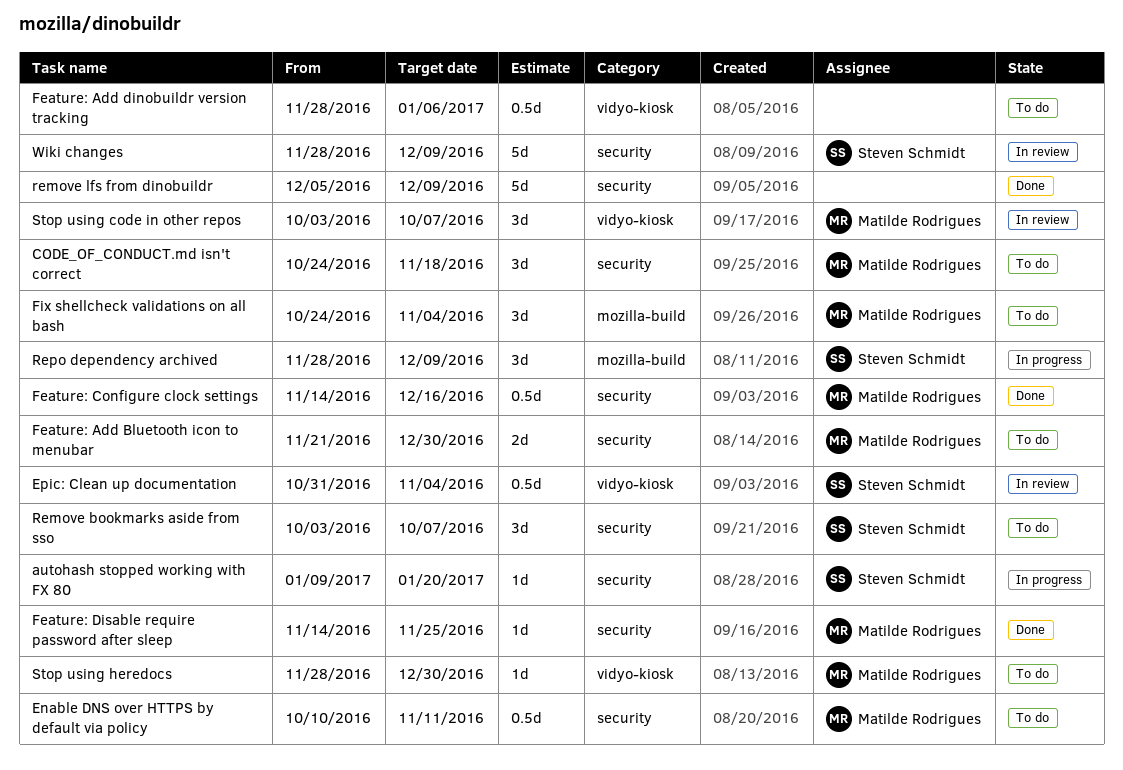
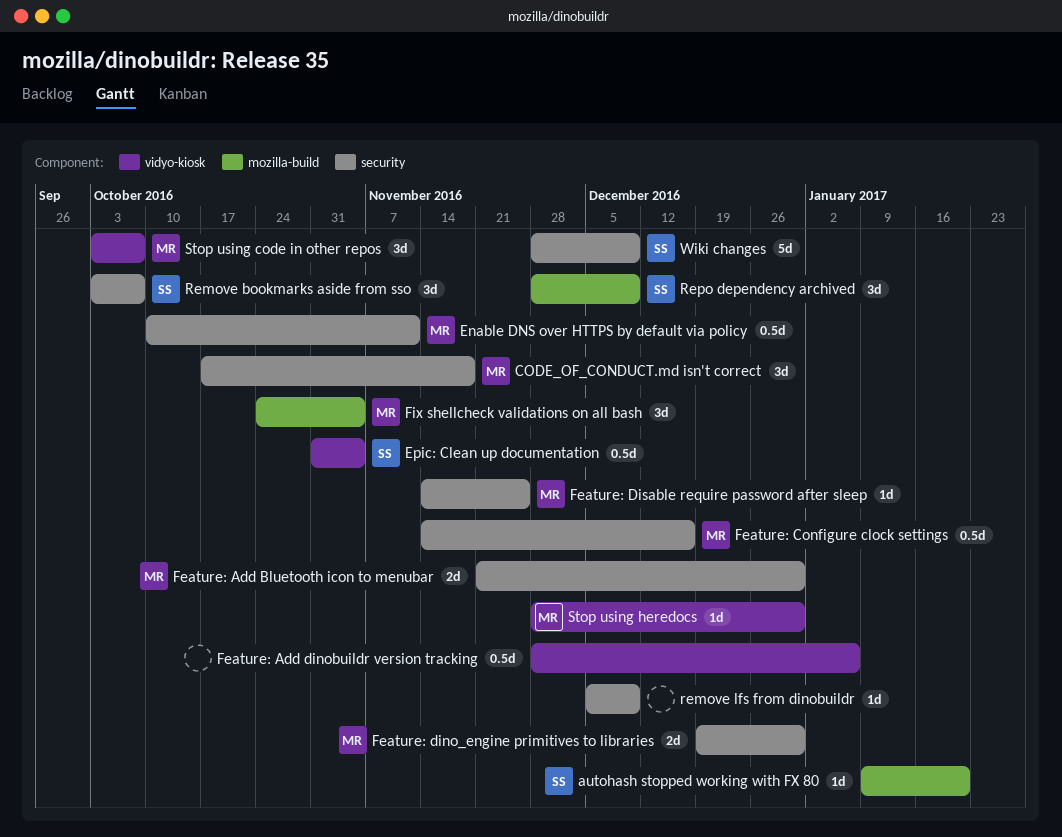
autohash stopped working with FX 80, label: security -> mozilla-build
CODE_OF_CONDUCT.md isn't correct, start: Oct 24 -> Oct 17
Feature: dino_engine primitives to libraries: none -> present
remove lfs from dinobuildr, estimate: 5d -> 1d

